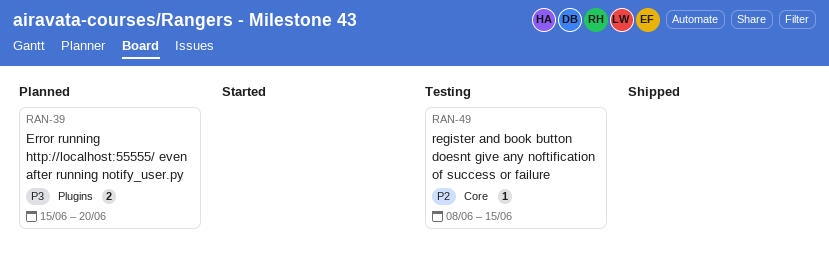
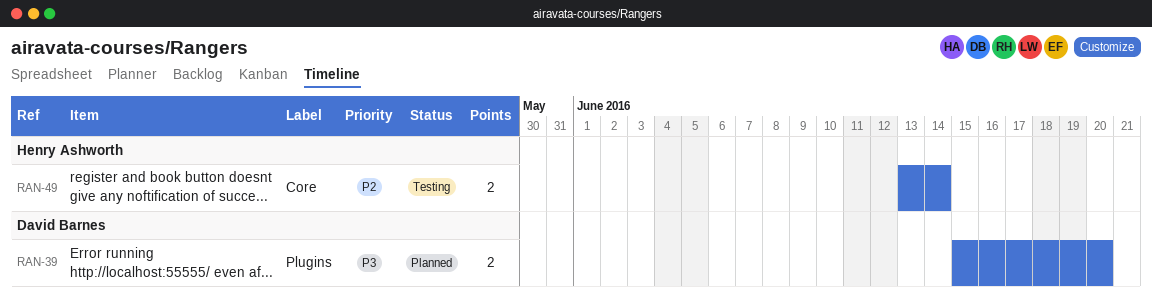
RAN-49, estimate: 1 -> 2
RAN-49, start: Jun 8 -> Jun 13
RAN-49, due: Jun 15 -> Jun 14

